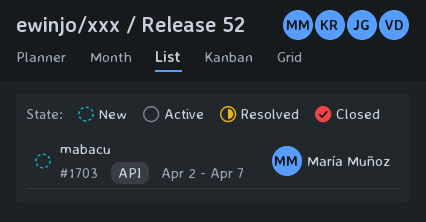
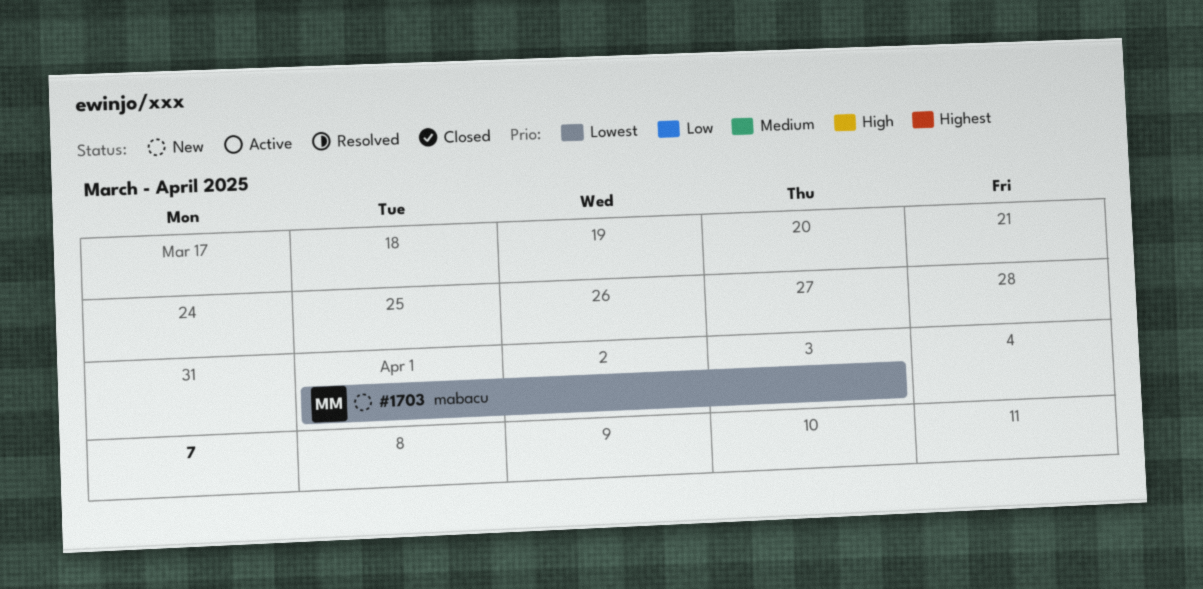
#1703, start: Apr 2 -> Apr 1
#1703, due: Apr 7 -> Apr 3

